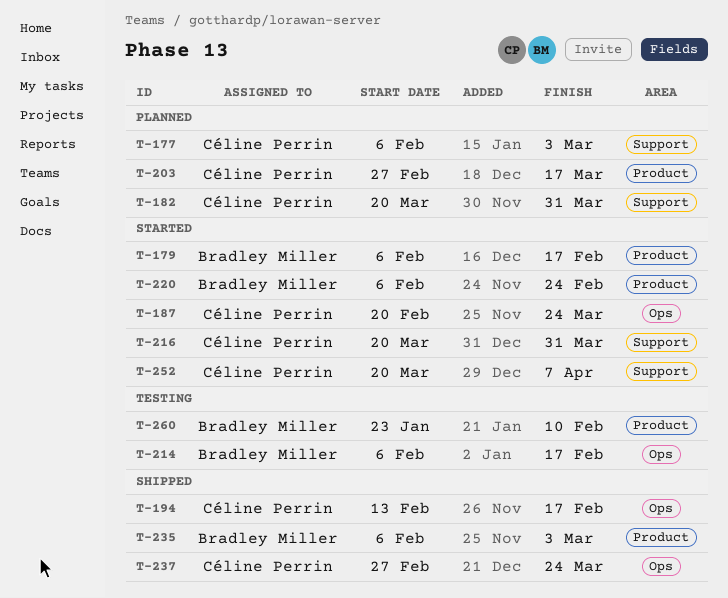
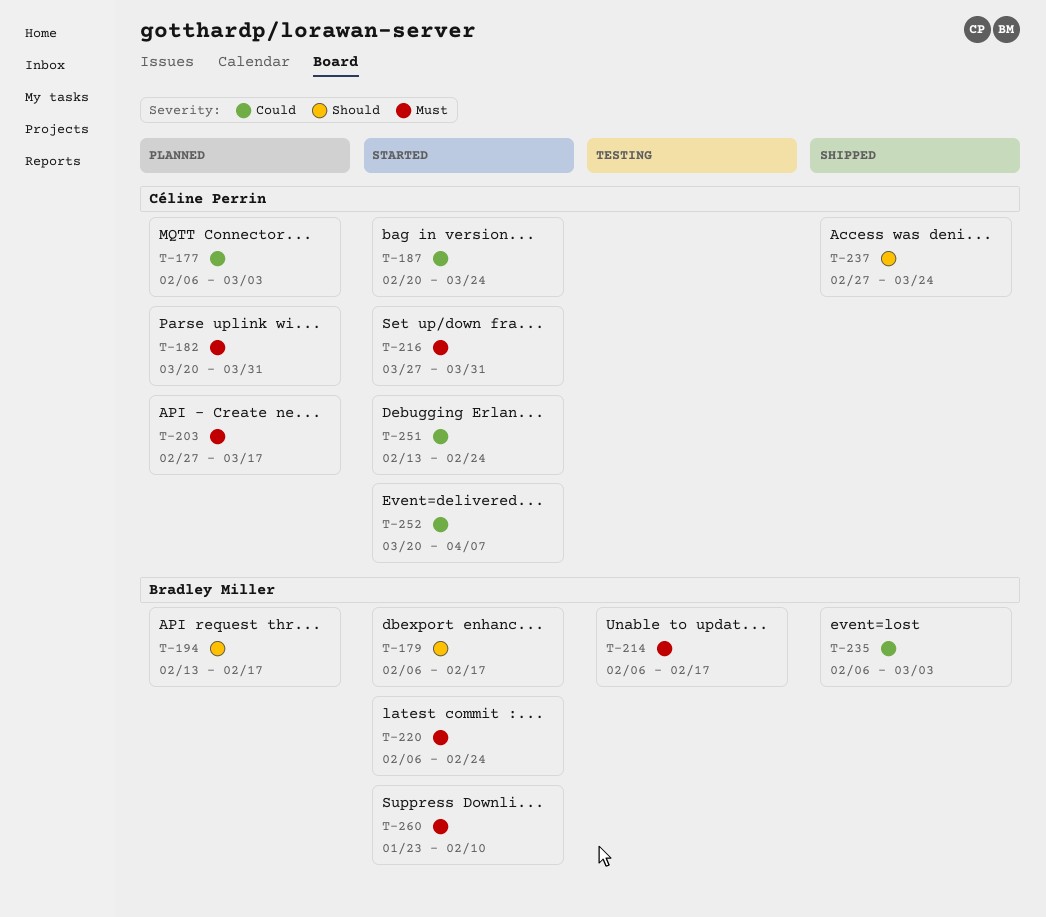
T-194, status: Shipped -> Planned
T-194, owner: Céline Perrin -> Bradley Miller
T-216, start: Mar 20 -> Mar 27
T-251: none -> present
T-260, status: Testing -> Started

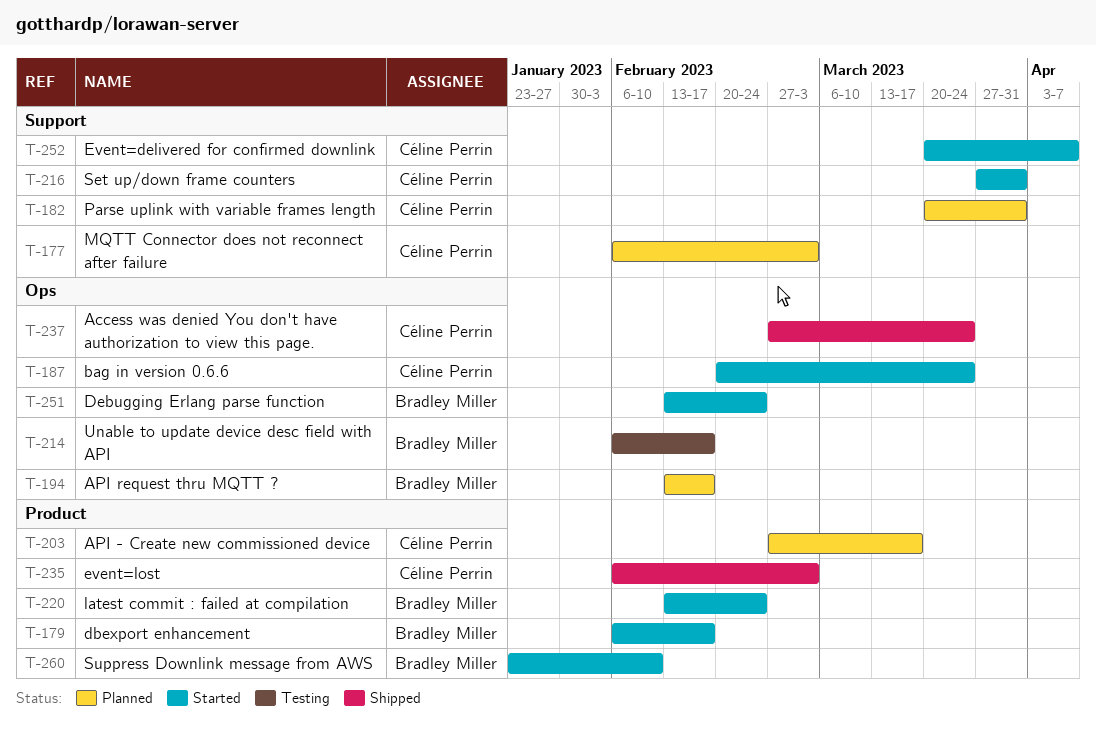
T-220, start: Feb 6 -> Feb 13
T-235, owner: Bradley Miller -> Céline Perrin
T-251, owner: Céline Perrin -> Bradley Miller

